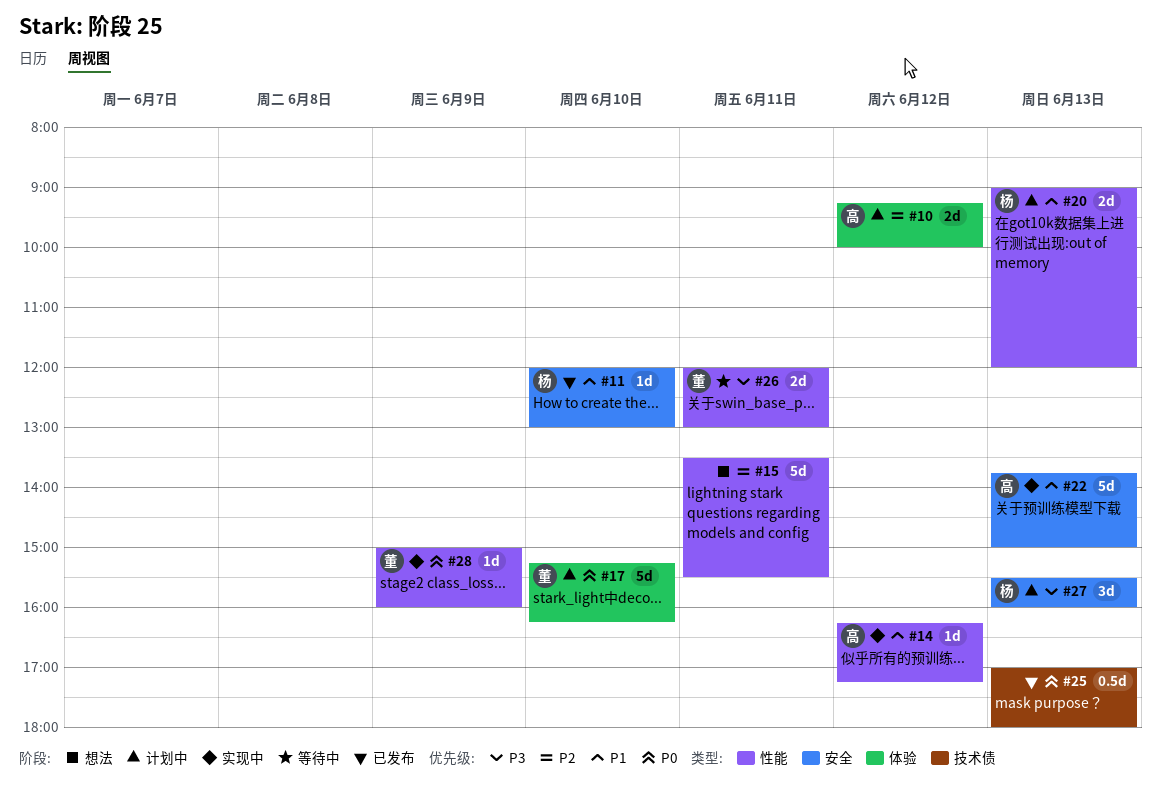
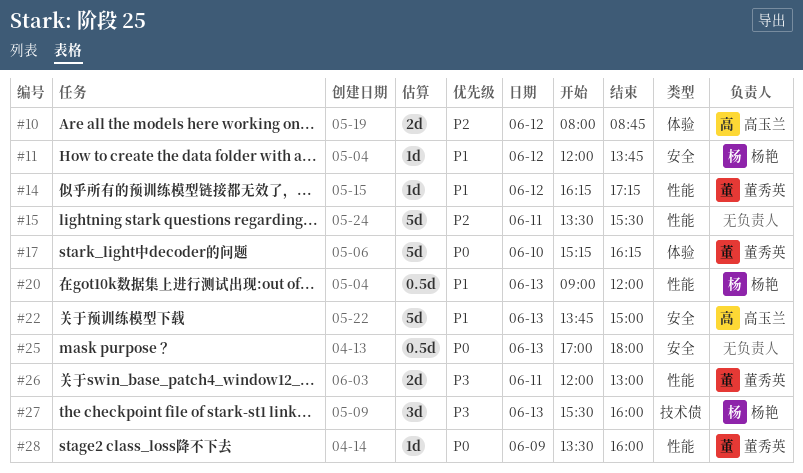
#10, begins: 09:15 -> 08:00
#10, ends: 10:00 -> 08:45
#11, day: Jun 10 -> Jun 12
#11, ends: 13:00 -> 13:45
#14, owner: 高玉兰 -> 董秀英
#20, estimate: 2d -> 0.5d
#25, label: 技术债 -> 安全
#27, label: 安全 -> 技术债
#28, begins: 15:00 -> 13:30

